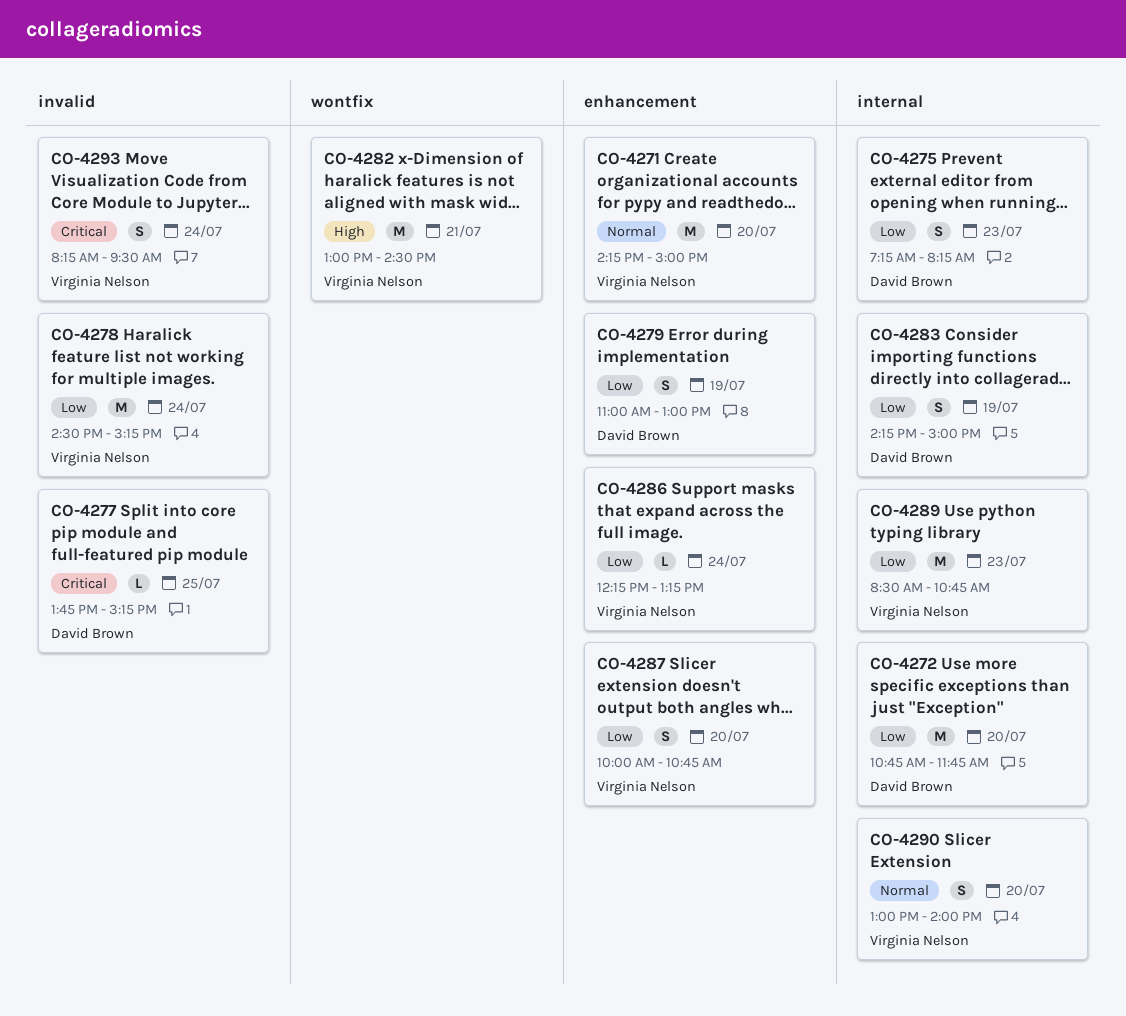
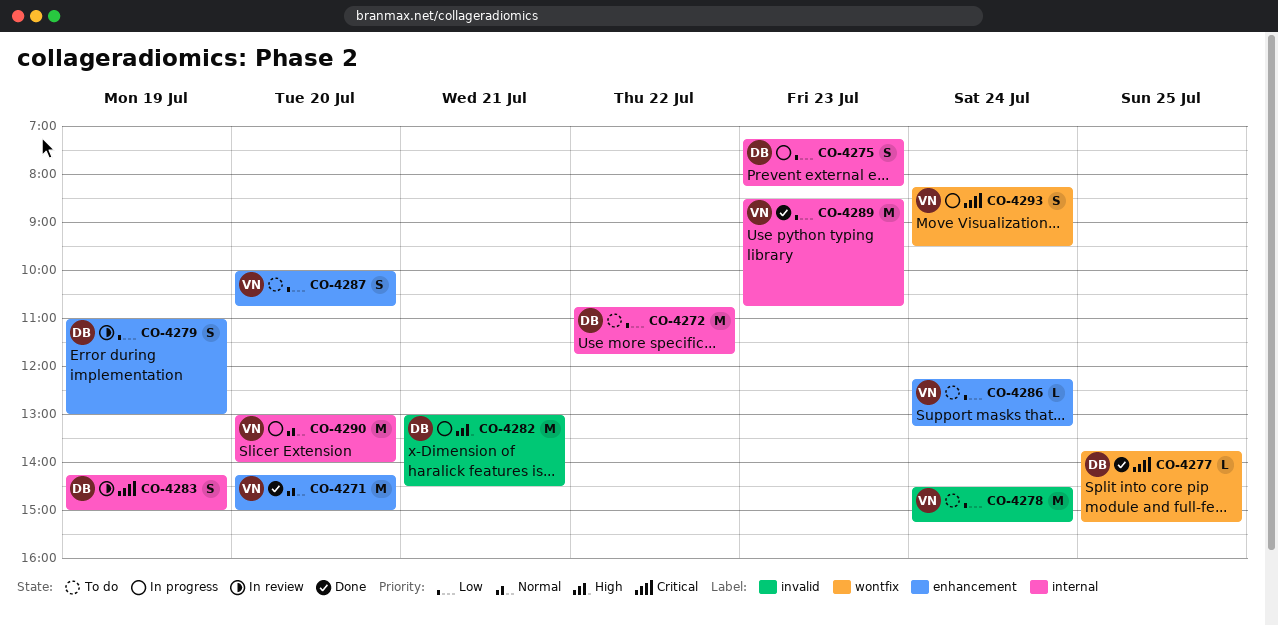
CO-4272, day: Jul 20 -> Jul 22
CO-4277, label: invalid -> wontfix
CO-4282, owner: Virginia Nelson -> David Brown
CO-4282, label: wontfix -> invalid
CO-4283, priority: Low -> Critical
CO-4290, estimate: S -> M
CO-4293, label: invalid -> wontfix

